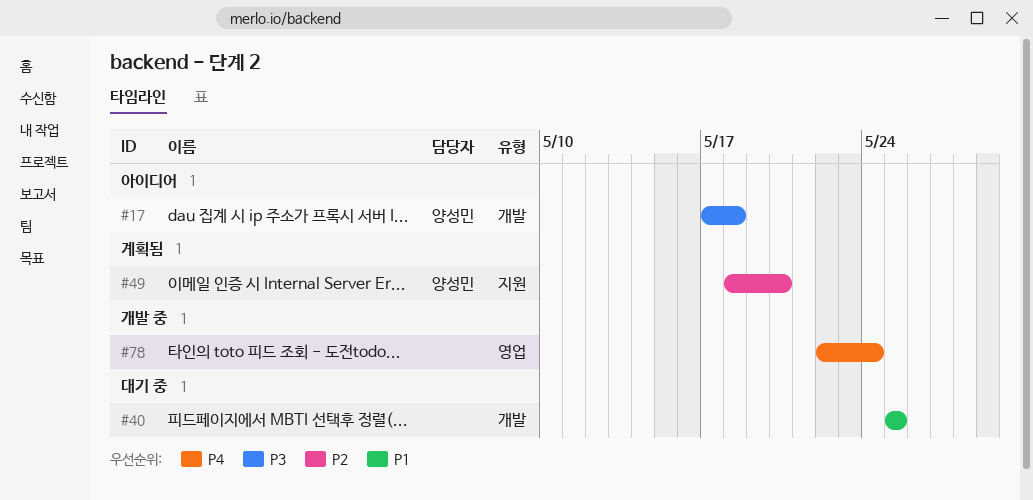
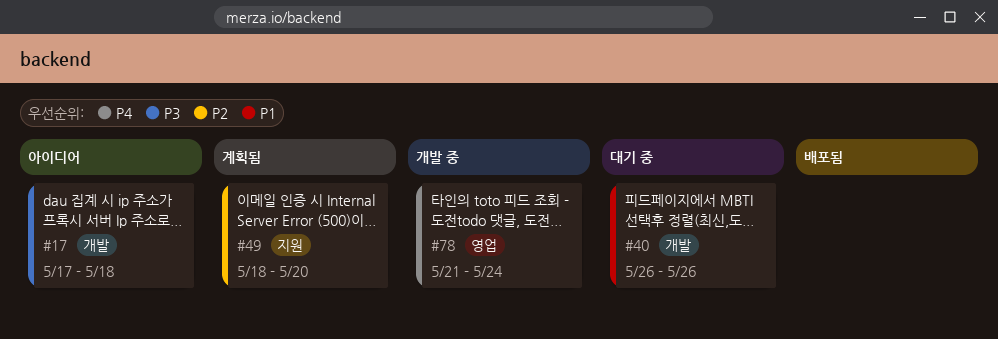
#40, start: May 25 -> May 26
#40, due: May 25 -> May 26
#78, start: May 22 -> May 21

